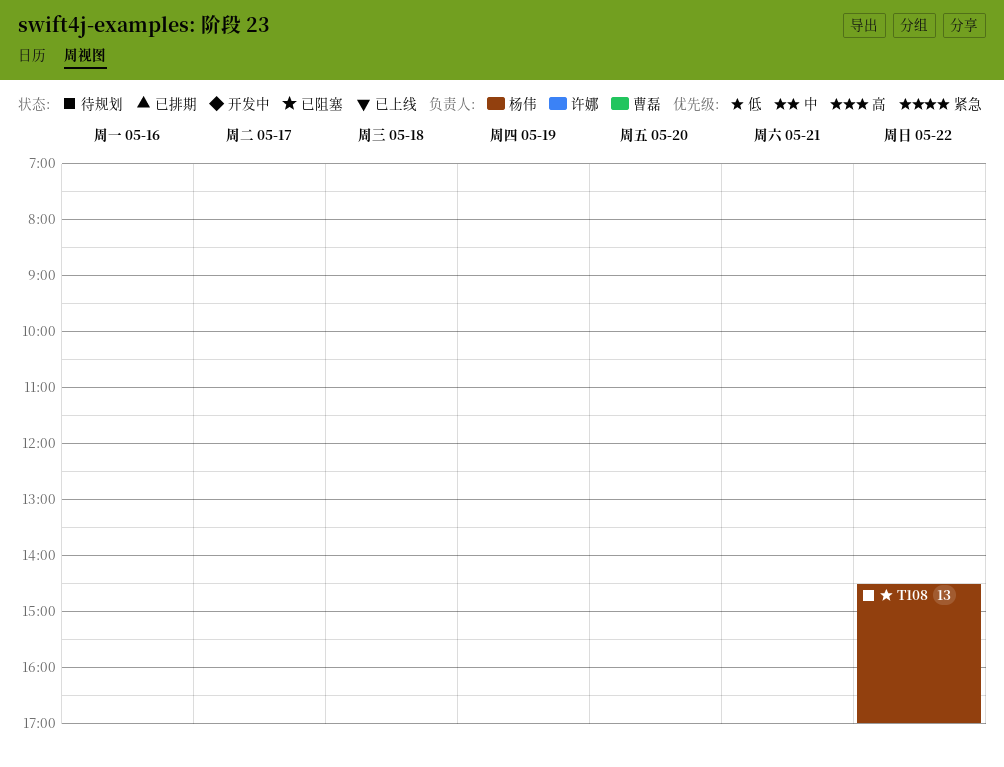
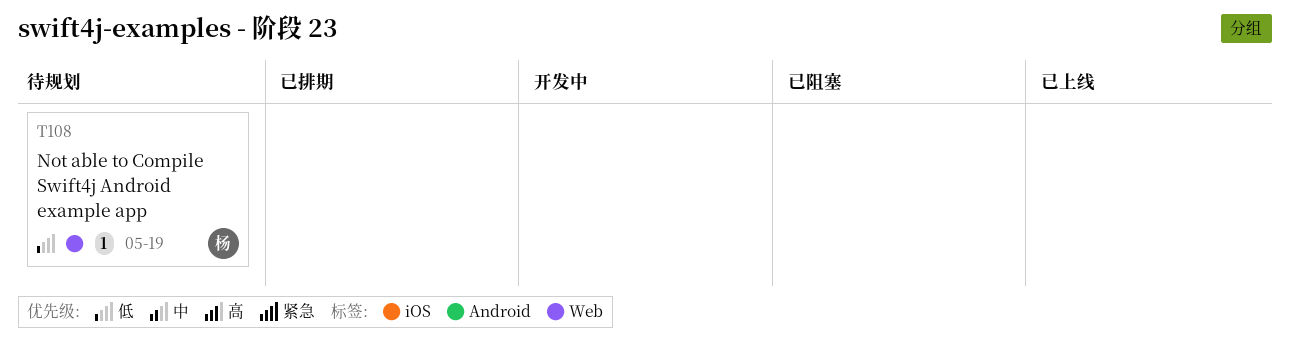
T108, estimate: 13 -> 1
T108, day: May 22 -> May 19

